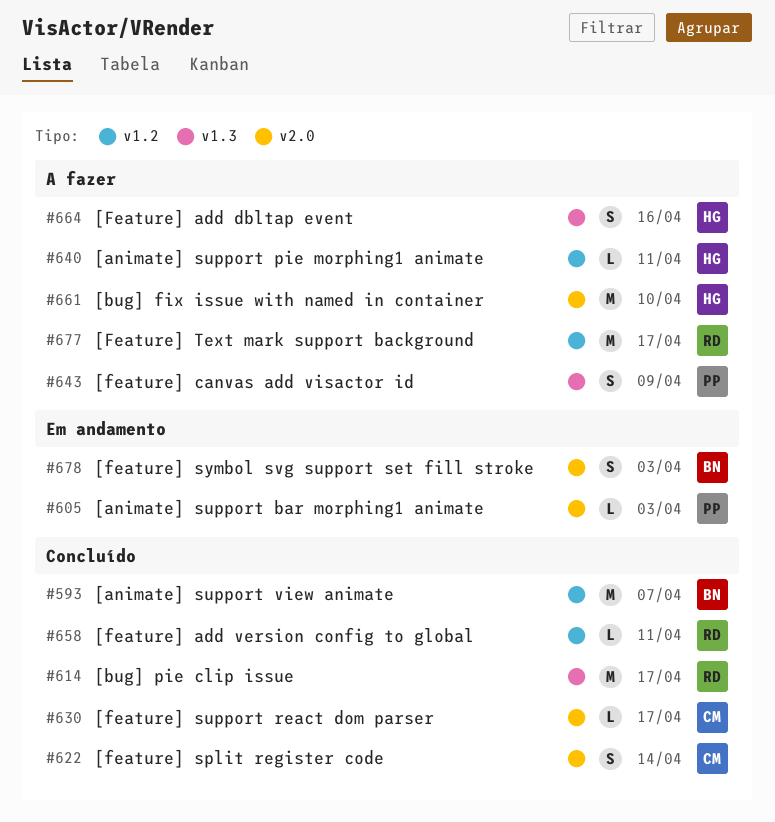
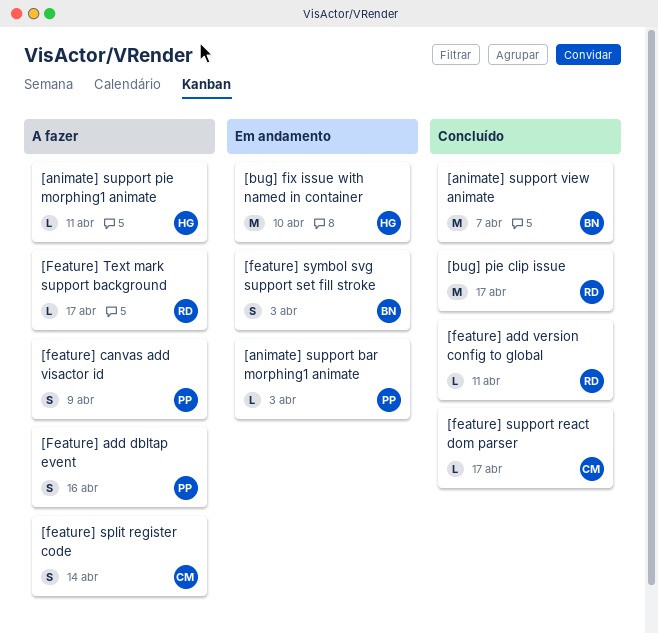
[bug] fix issue with named in container, status: A fazer -> Em andamento
[Feature] add dbltap event, owner: HG -> PP
[feature] split register code, status: Concluído -> A fazer
[Feature] Text mark support background, estimate: M -> L

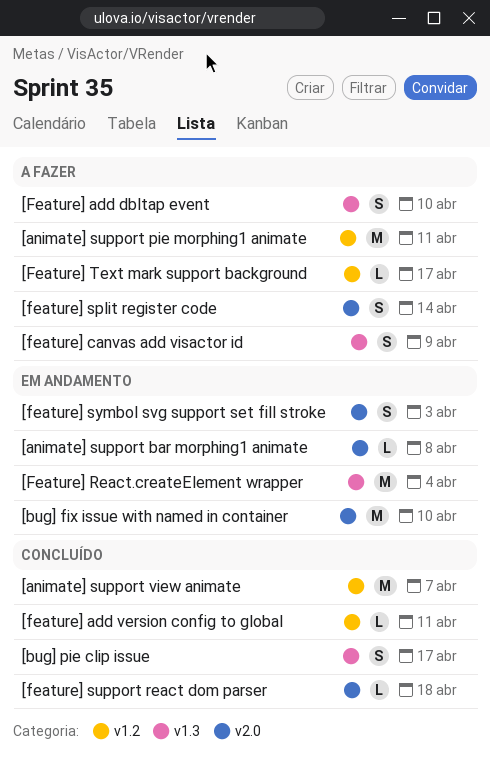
[animate] support bar morphing1 animate, due: Apr 3 -> Apr 8
[animate] support pie morphing1 animate, estimate: L -> M
[bug] pie clip issue, estimate: M -> S
[Feature] add dbltap event, due: Apr 16 -> Apr 10
[Feature] React.createElement wrapper: none -> present
[feature] support react dom parser, due: Apr 17 -> Apr 18

